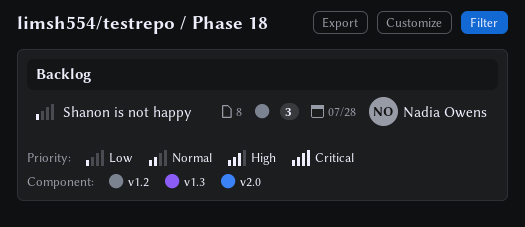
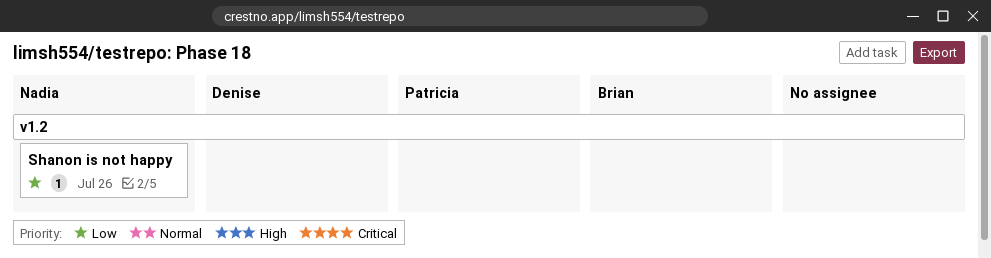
Shanon is not happy, estimate: 3 -> 1
Shanon is not happy, due: Jul 28 -> Jul 26

